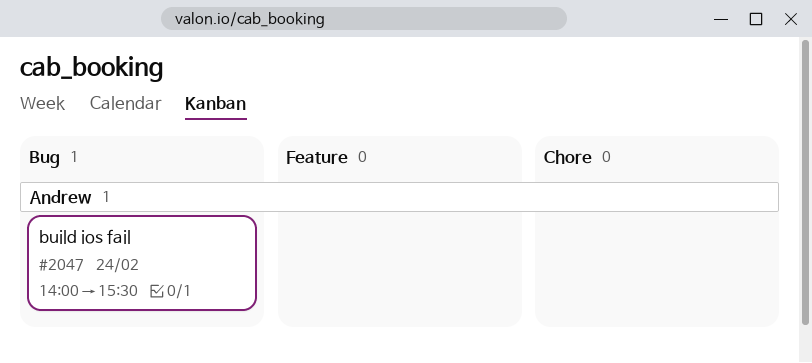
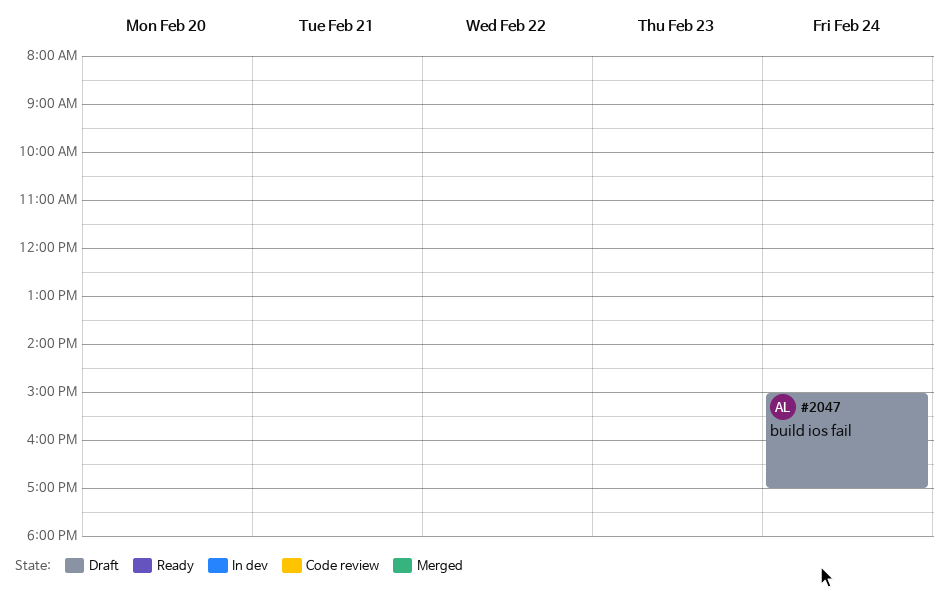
#2047, begins: 14:00 -> 15:00
#2047, ends: 15:30 -> 17:00

